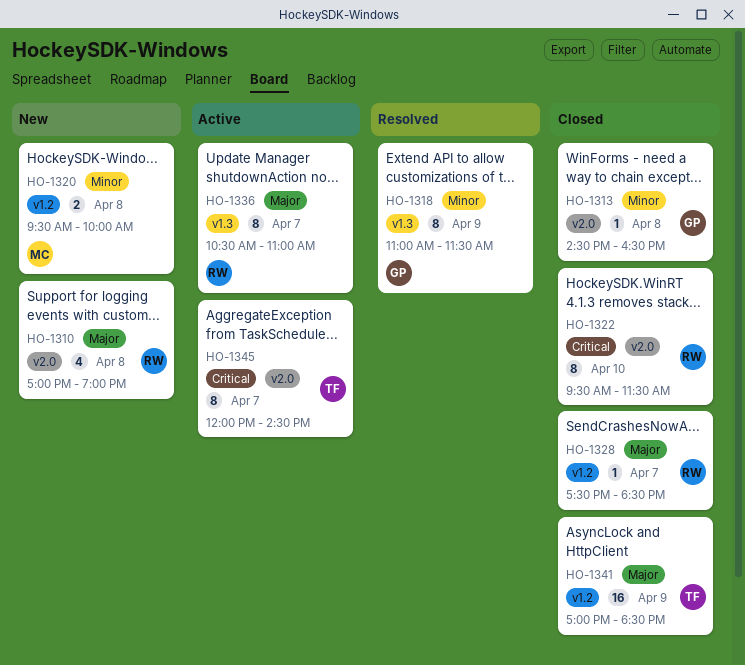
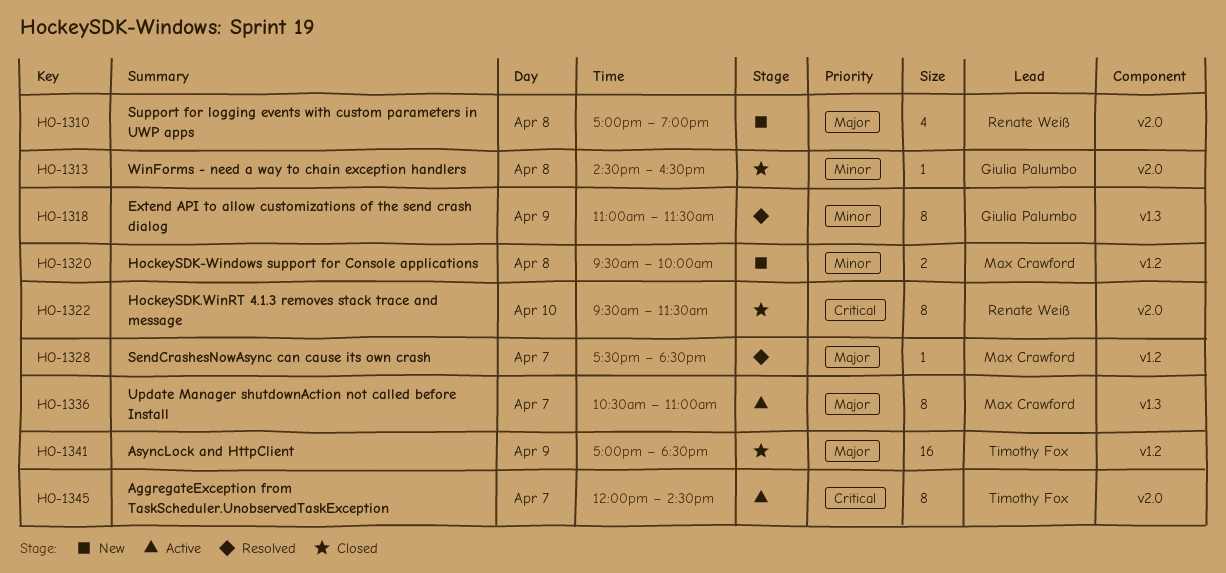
HO-1328, status: Closed -> Resolved
HO-1328, owner: Renate Weiß -> Max Crawford
HO-1336, owner: Renate Weiß -> Max Crawford

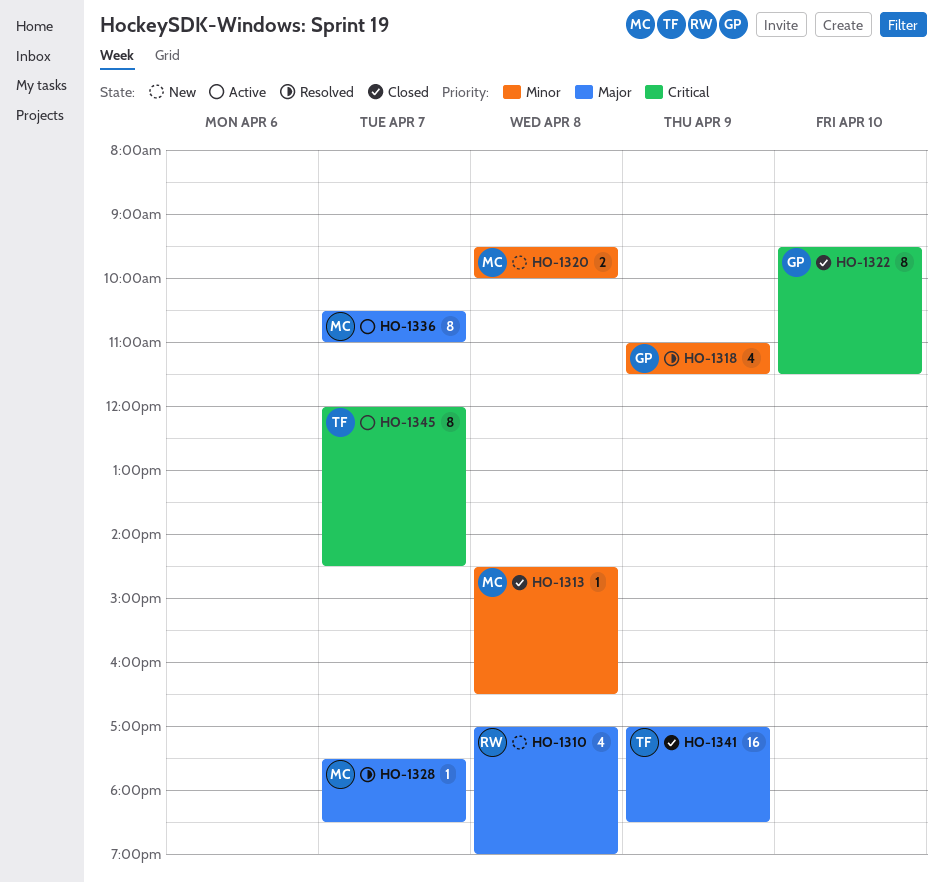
HO-1313, owner: Giulia Palumbo -> Max Crawford
HO-1318, estimate: 8 -> 4
HO-1322, owner: Renate Weiß -> Giulia Palumbo

